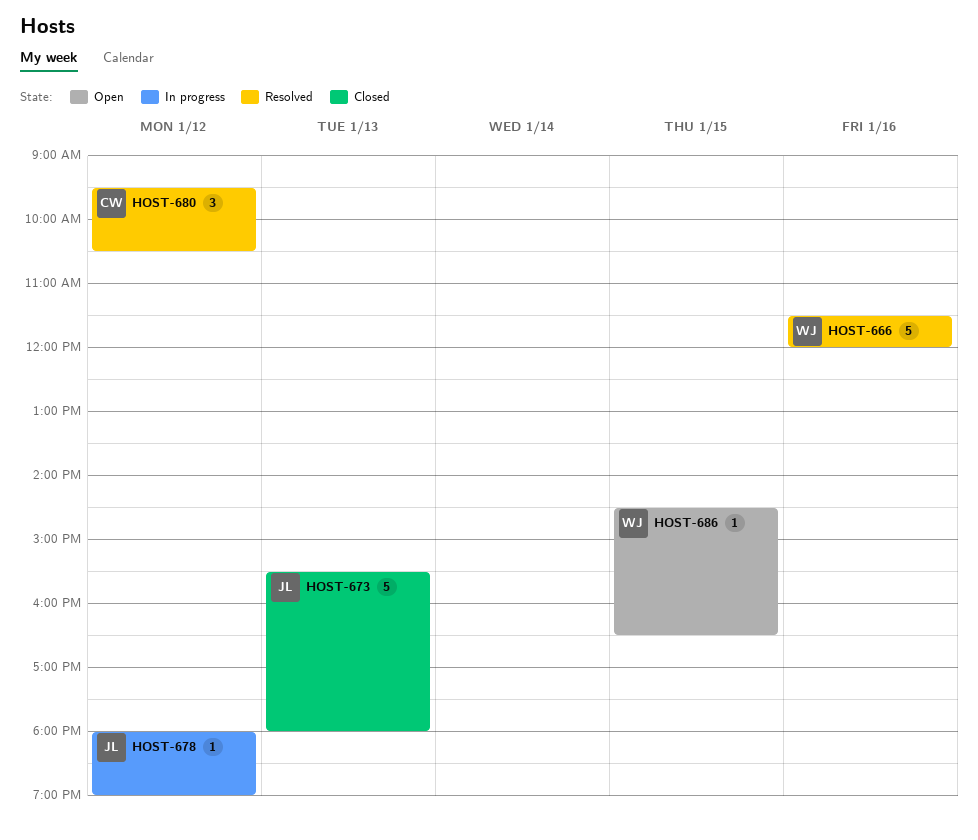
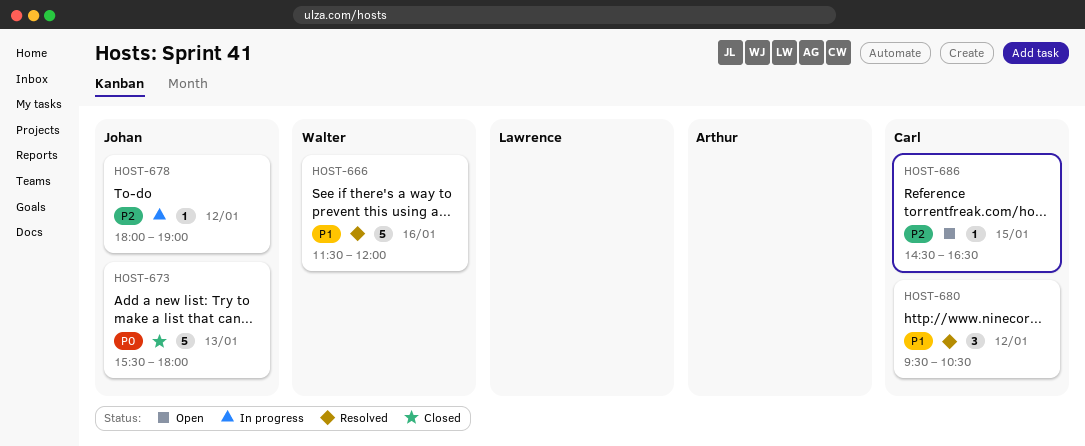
HOST-686, owner: Walter -> Carl

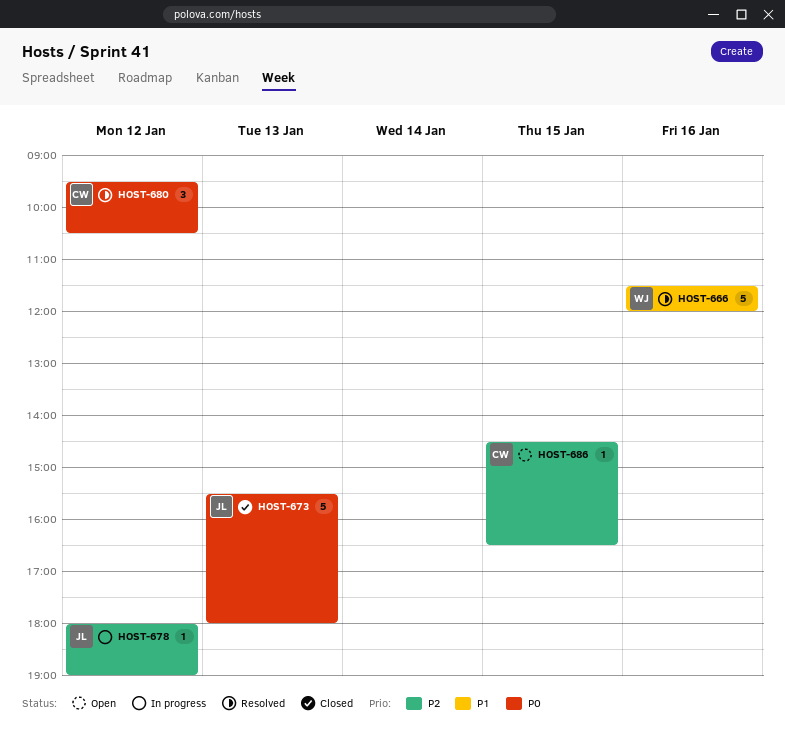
HOST-680, priority: P1 -> P0

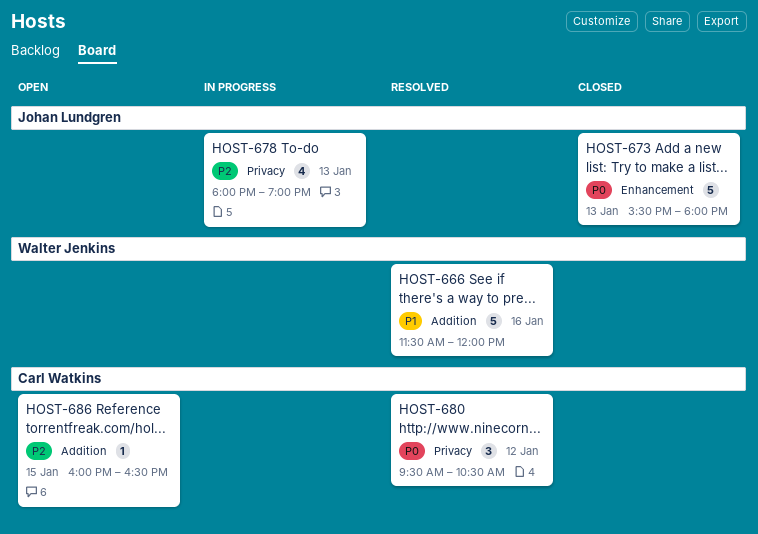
HOST-678, estimate: 1 -> 4
HOST-678, day: Jan 12 -> Jan 13
HOST-686, begins: 14:30 -> 16:00

